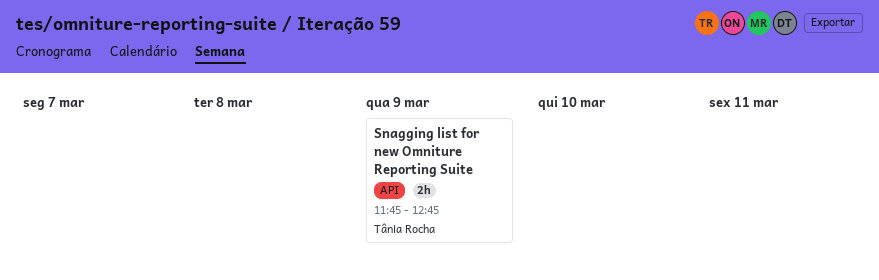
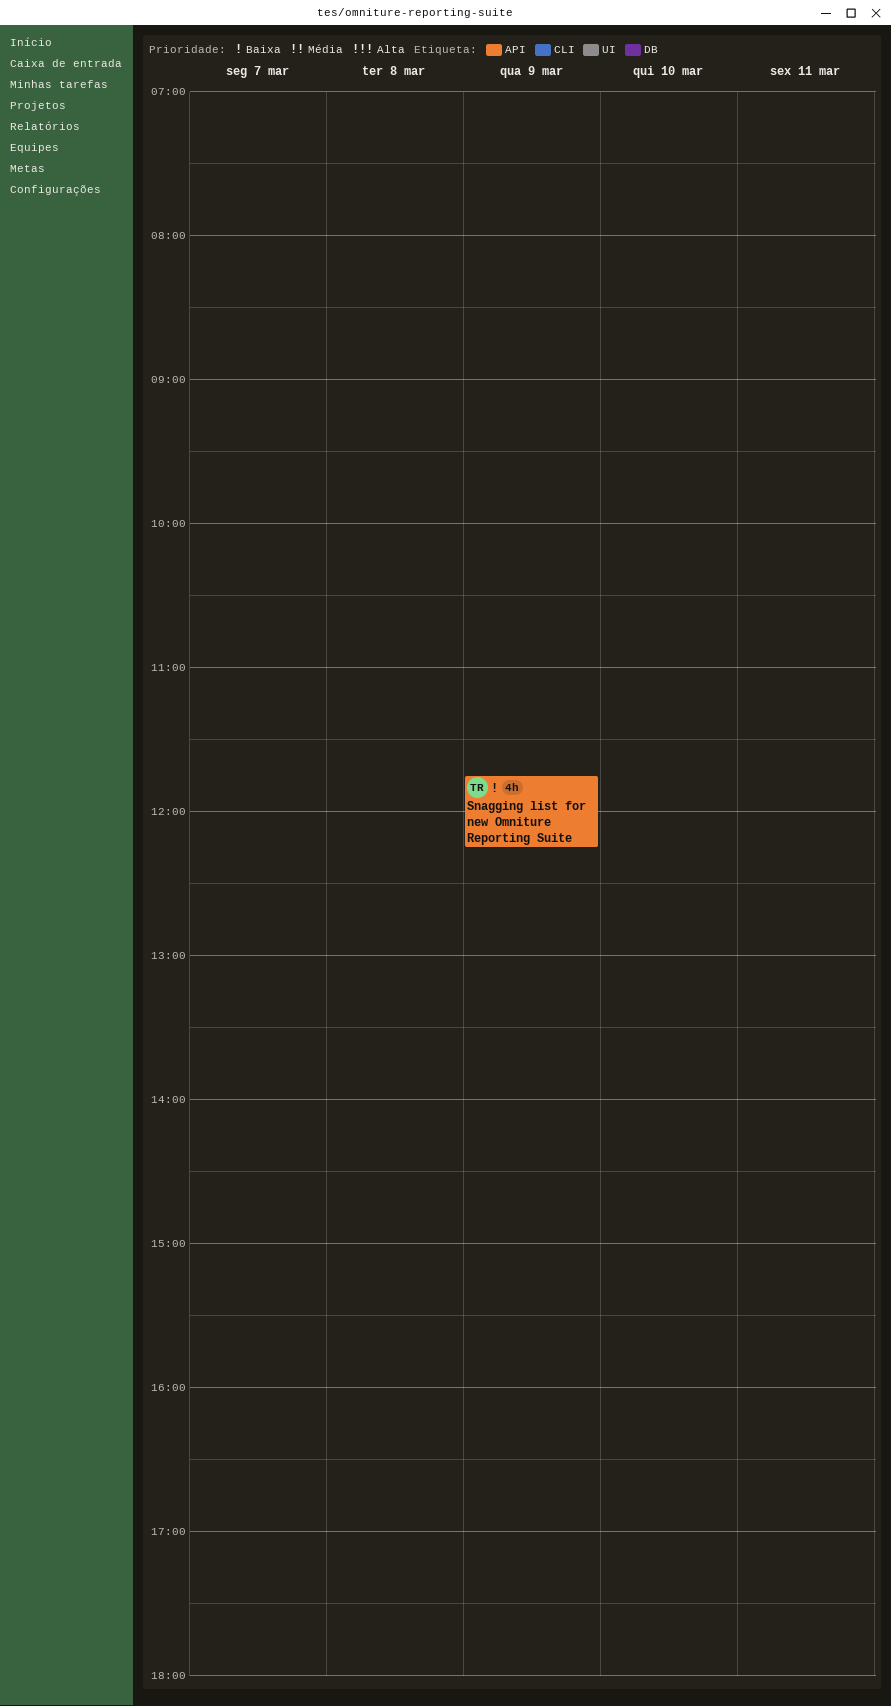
Snagging list for new Omniture Reporting Suite, estimate: 2h -> 4h
Snagging list for new Omniture Reporting Suite, ends: 12:45 -> 12:15

